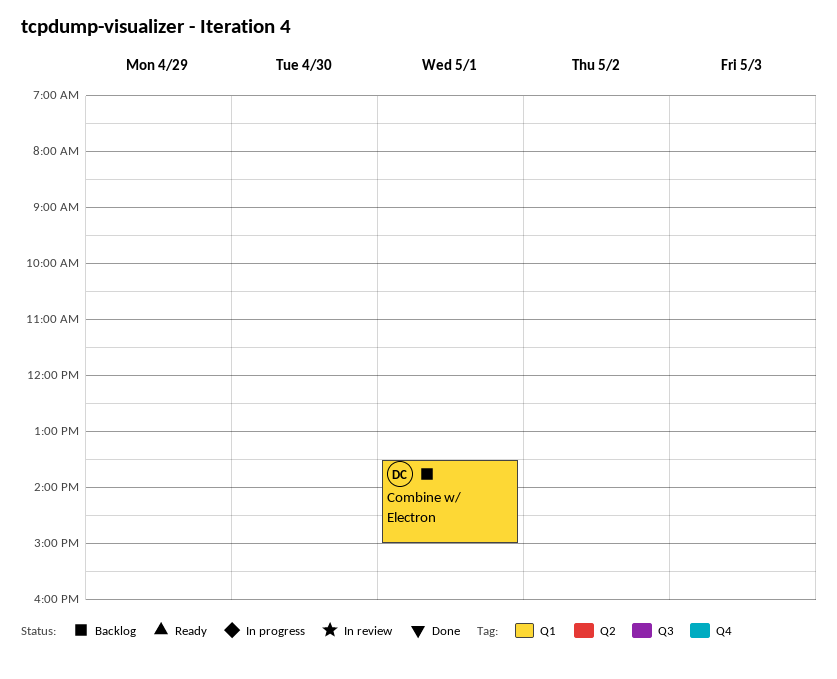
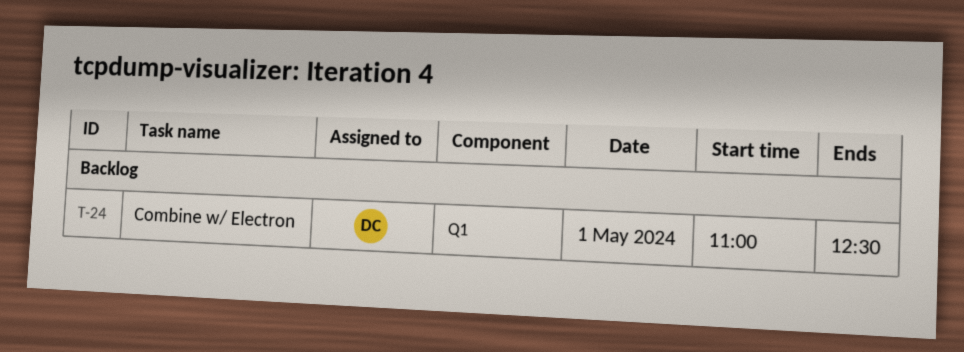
Combine w/ Electron, begins: 13:30 -> 11:00
Combine w/ Electron, ends: 15:00 -> 12:30

